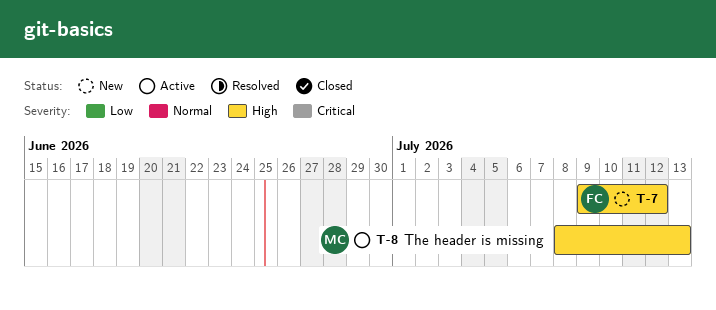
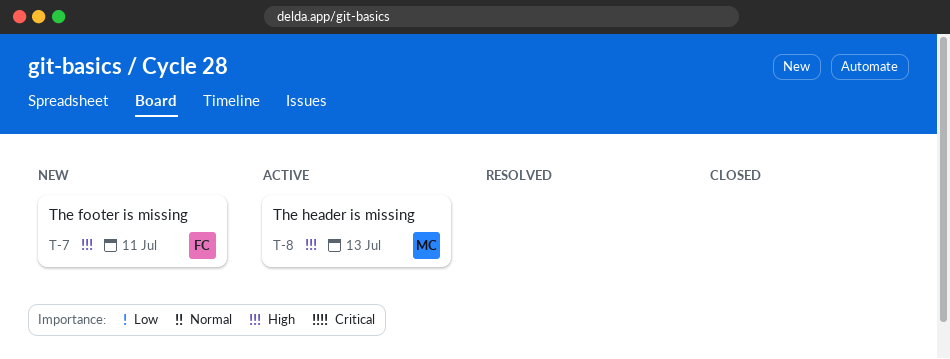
T-7, due: Jul 12 -> Jul 11

